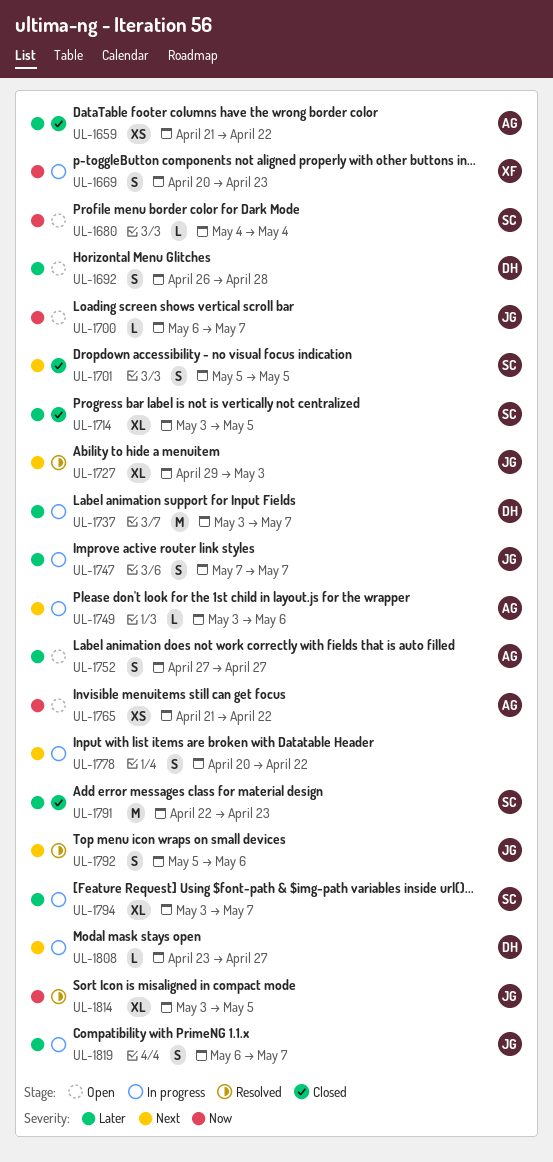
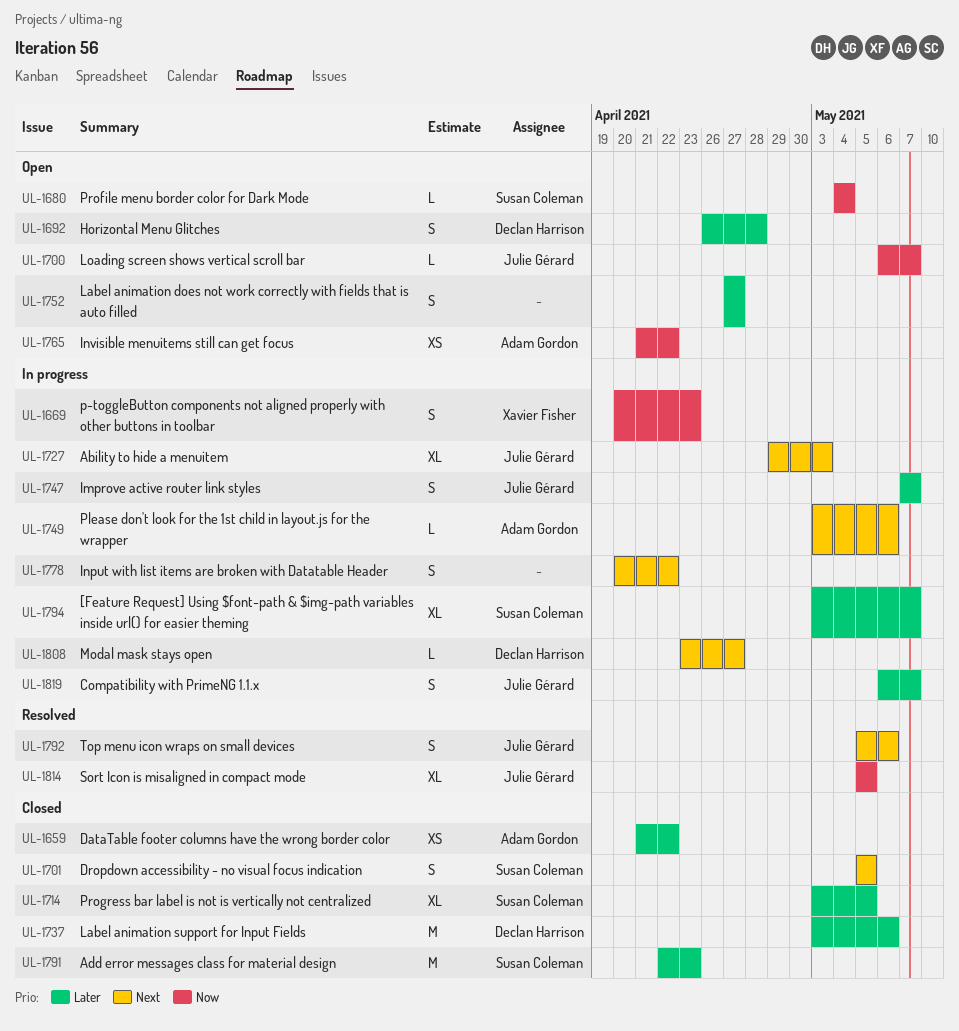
UL-1727, status: Resolved -> In progress
UL-1737, status: In progress -> Closed
UL-1737, due: May 7 -> May 6
UL-1752, owner: Adam Gordon -> none
UL-1814, start: May 3 -> May 5

